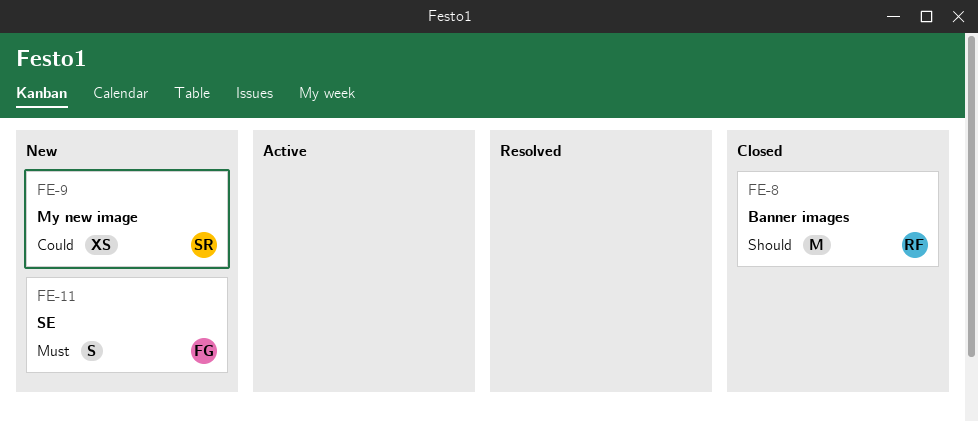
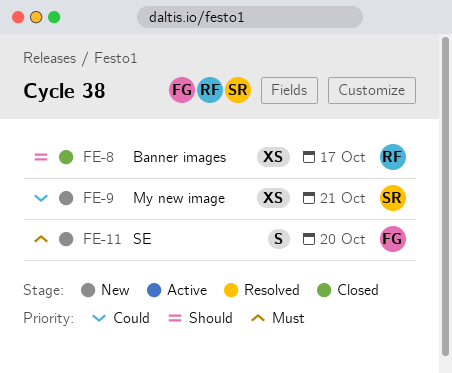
FE-8, estimate: M -> XS

